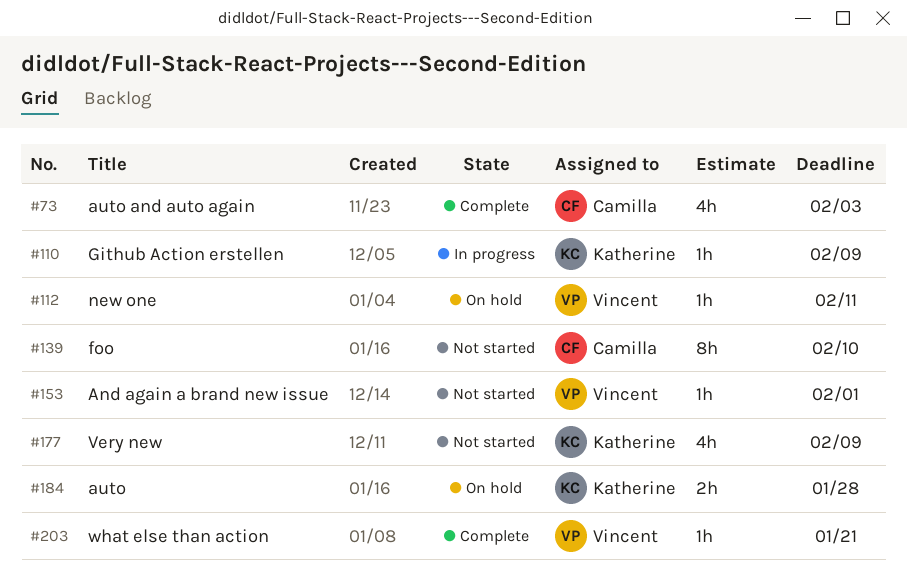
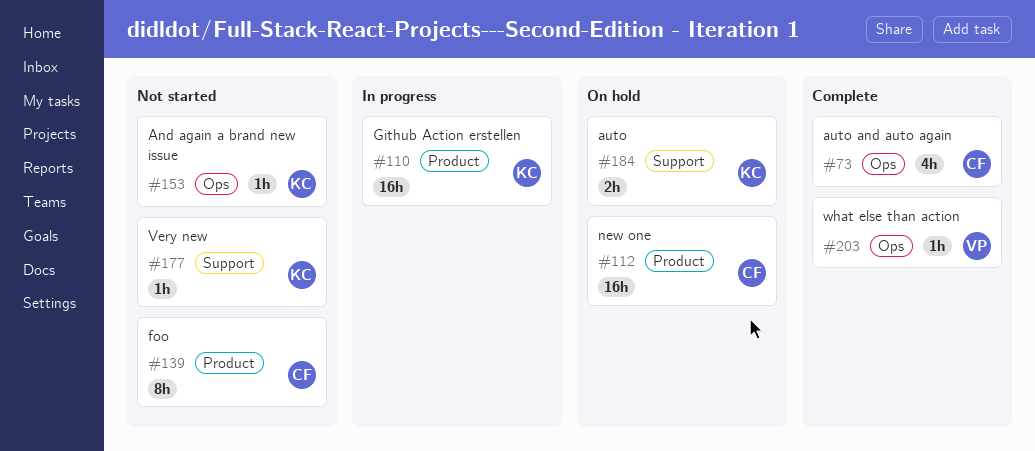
#110, estimate: 1h -> 16h
#112, owner: Vincent -> Camilla
#112, estimate: 1h -> 16h
#153, owner: Vincent -> Katherine
#177, estimate: 4h -> 1h

